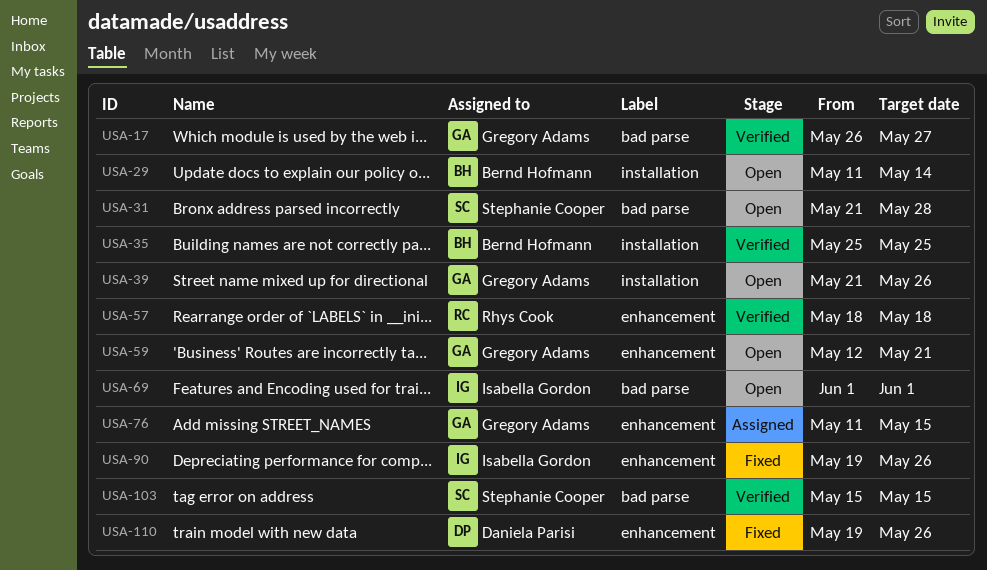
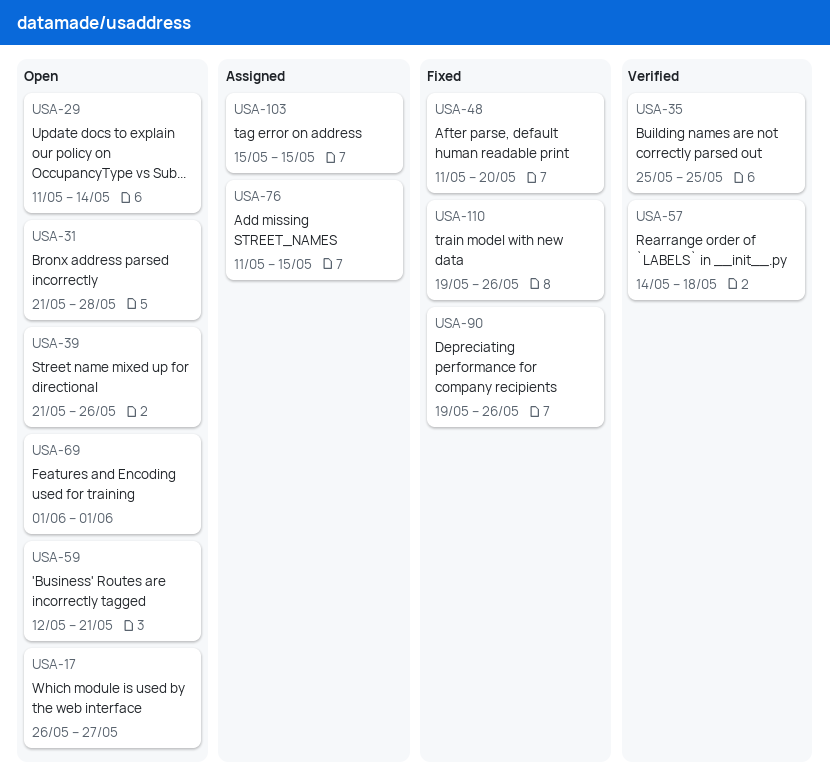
USA-17, status: Verified -> Open
USA-48: none -> present
USA-57, start: May 18 -> May 14
USA-103, status: Verified -> Assigned

